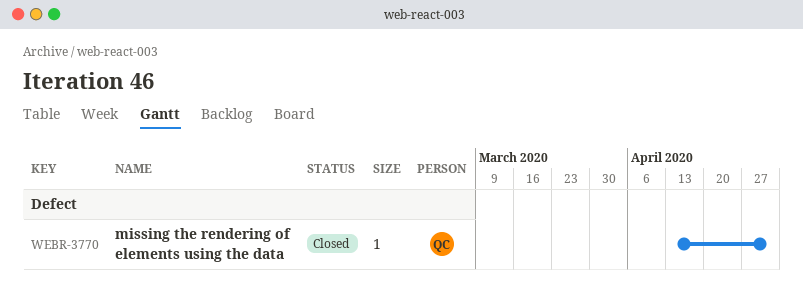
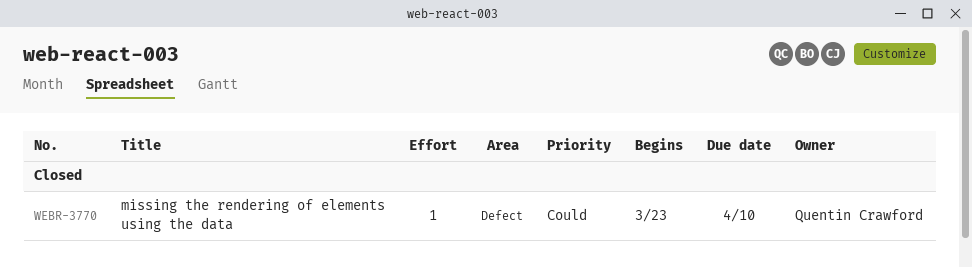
WEBR-3770, start: Apr 13 -> Mar 23
WEBR-3770, due: May 1 -> Apr 10

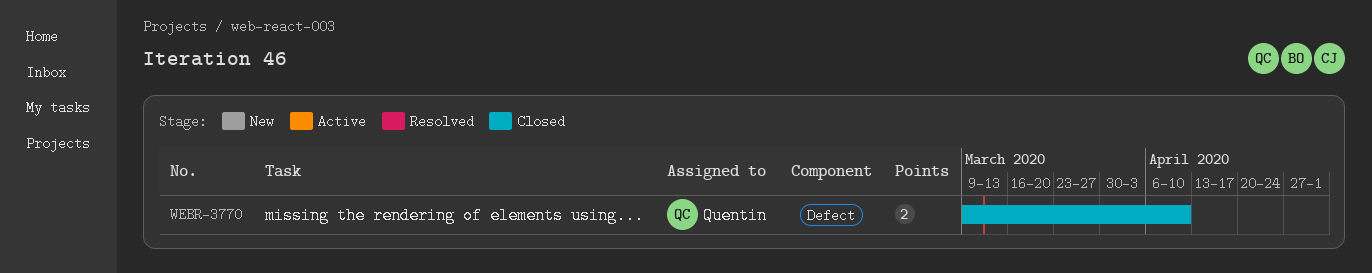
WEBR-3770, estimate: 1 -> 2
WEBR-3770, start: Mar 23 -> Mar 9

